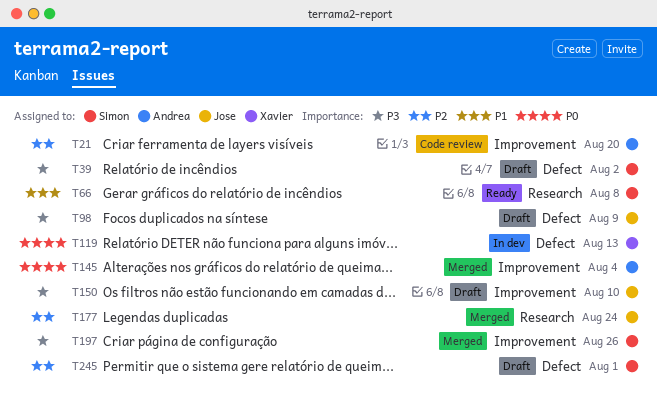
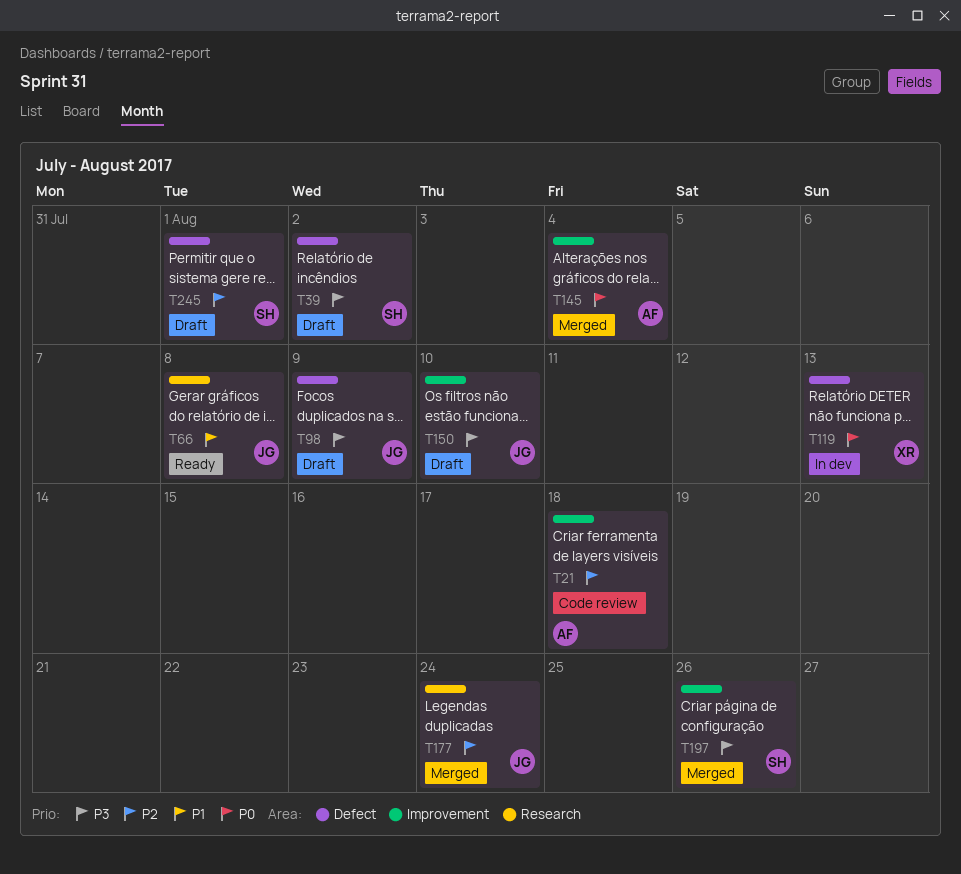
T21, due: Aug 20 -> Aug 18
T66, owner: Simon -> Jose

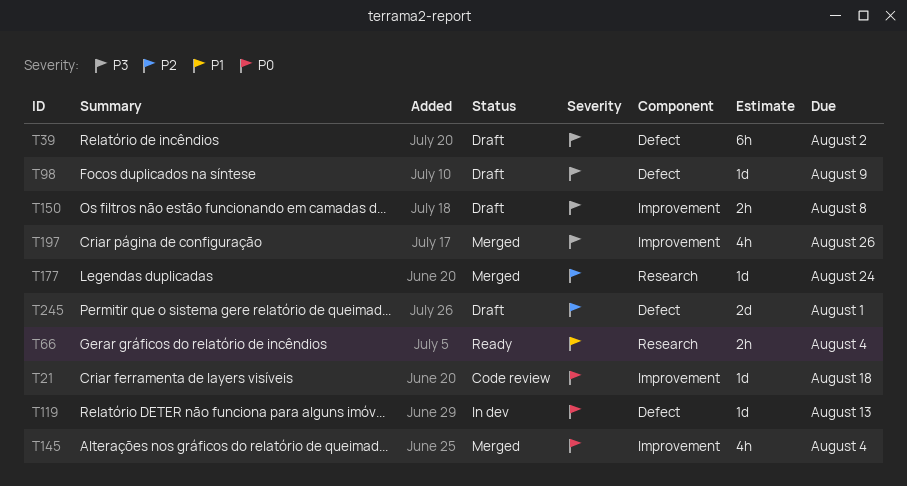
T21, priority: P2 -> P0
T66, due: Aug 8 -> Aug 4
T150, due: Aug 10 -> Aug 8

